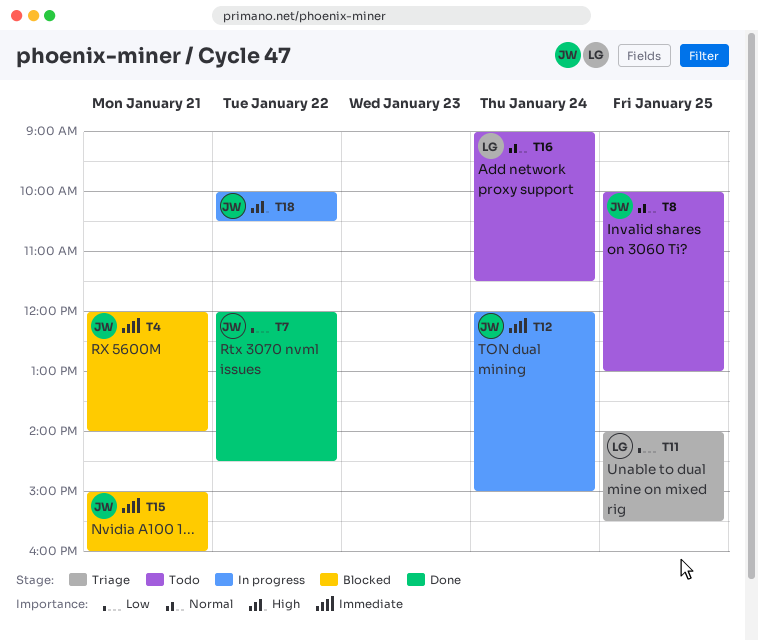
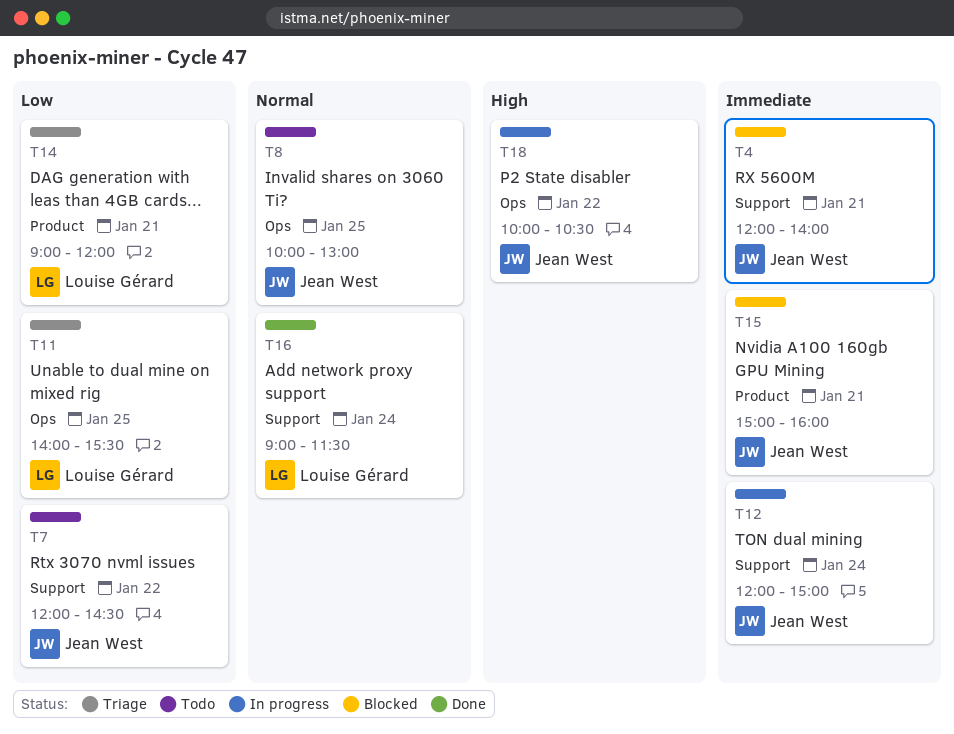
T7, status: Done -> Todo
T14: none -> present
T16, status: Todo -> Done

